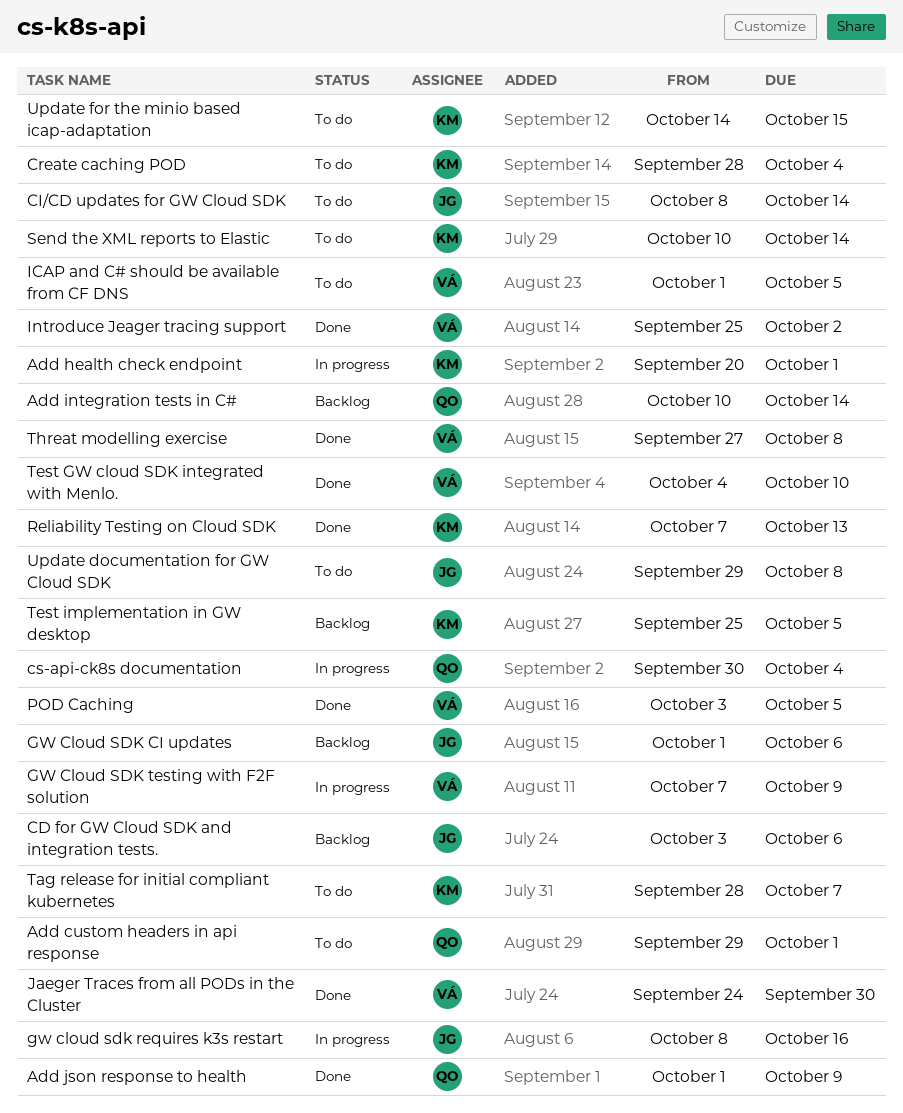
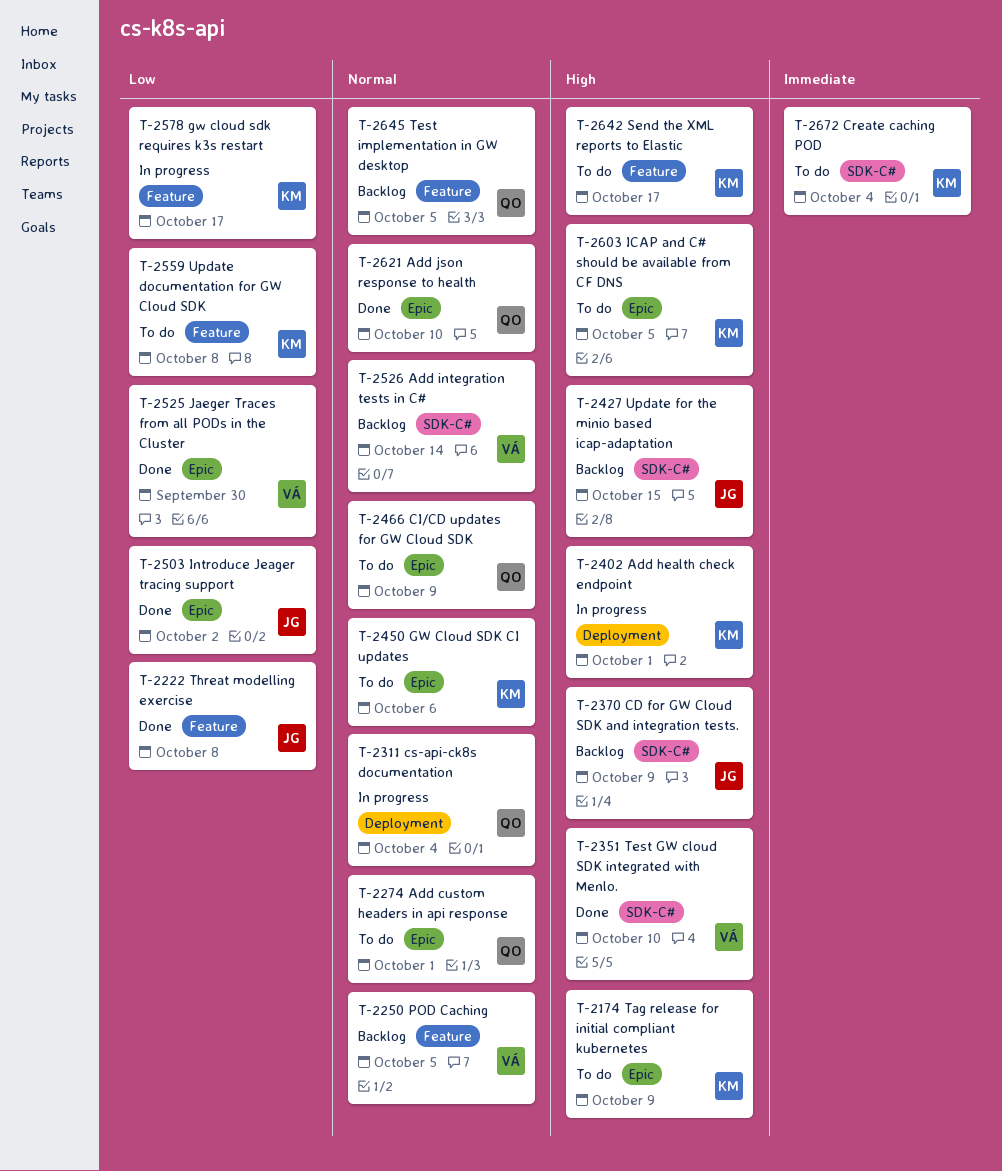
Add integration tests in C#, owner: QO -> VÁ
Add json response to health, due: Oct 9 -> Oct 10
CD for GW Cloud SDK and integration tests., due: Oct 6 -> Oct 9
CI/CD updates for GW Cloud SDK, owner: JG -> QO
CI/CD updates for GW Cloud SDK, due: Oct 14 -> Oct 9
GW Cloud SDK CI updates, status: Backlog -> To do
GW Cloud SDK CI updates, owner: JG -> KM
gw cloud sdk requires k3s restart, owner: JG -> KM
gw cloud sdk requires k3s restart, due: Oct 16 -> Oct 17
GW Cloud SDK testing with F2F solution: present -> none
ICAP and C# should be available from CF DNS, owner: VÁ -> KM
Introduce Jeager tracing support, owner: VÁ -> JG
POD Caching, status: Done -> Backlog
Reliability Testing on Cloud SDK: present -> none
Send the XML reports to Elastic, due: Oct 14 -> Oct 17
Tag release for initial compliant kubernetes, due: Oct 7 -> Oct 9
Test implementation in GW desktop, owner: KM -> QO
Threat modelling exercise, owner: VÁ -> JG
Update documentation for GW Cloud SDK, owner: JG -> KM
Update for the minio based icap-adaptation, status: To do -> Backlog
Update for the minio based icap-adaptation, owner: KM -> JG

